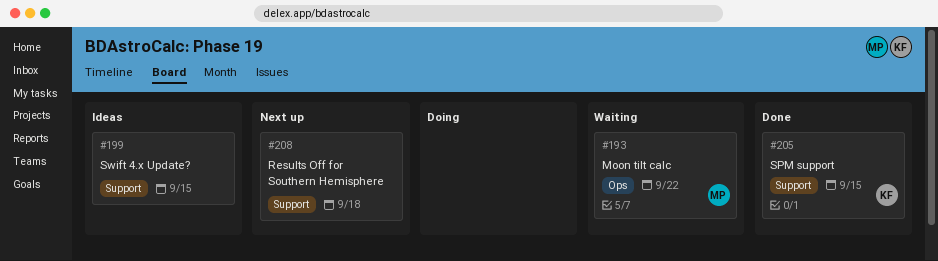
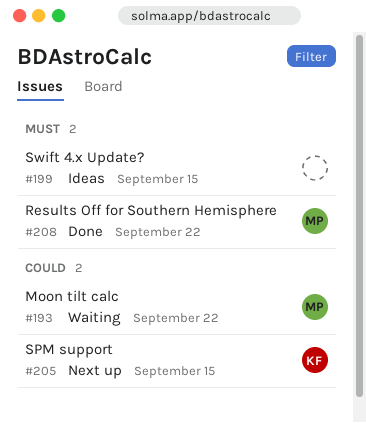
#205, status: Done -> Next up
#208, status: Next up -> Done
#208, owner: none -> MP
#208, due: Sep 18 -> Sep 22

